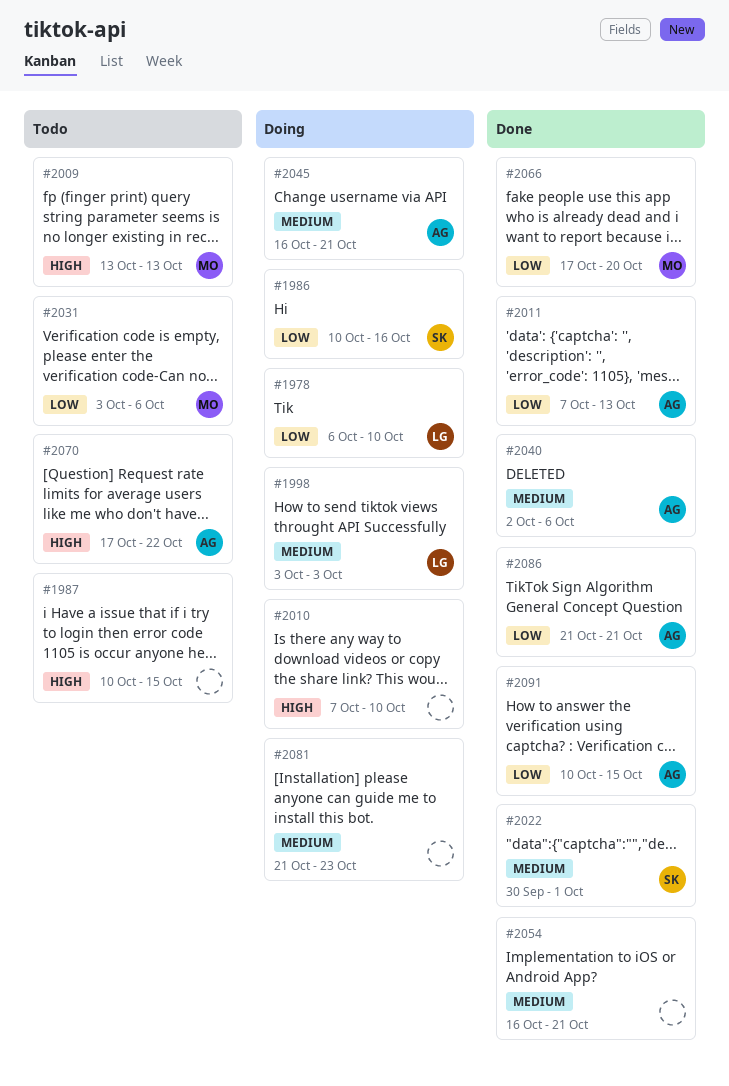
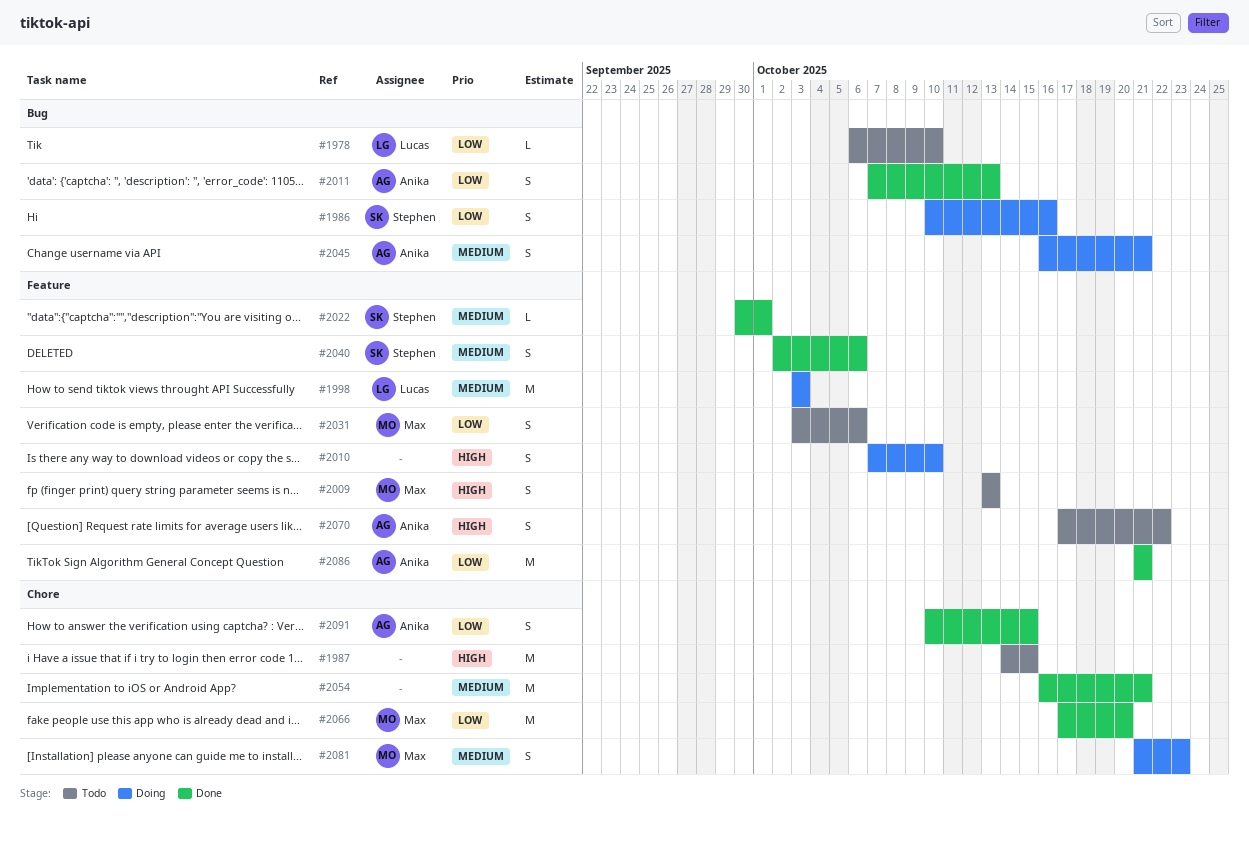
#1978, status: Doing -> Todo
#1987, start: Oct 10 -> Oct 14
#2040, owner: Anika -> Stephen
#2081, owner: none -> Max

